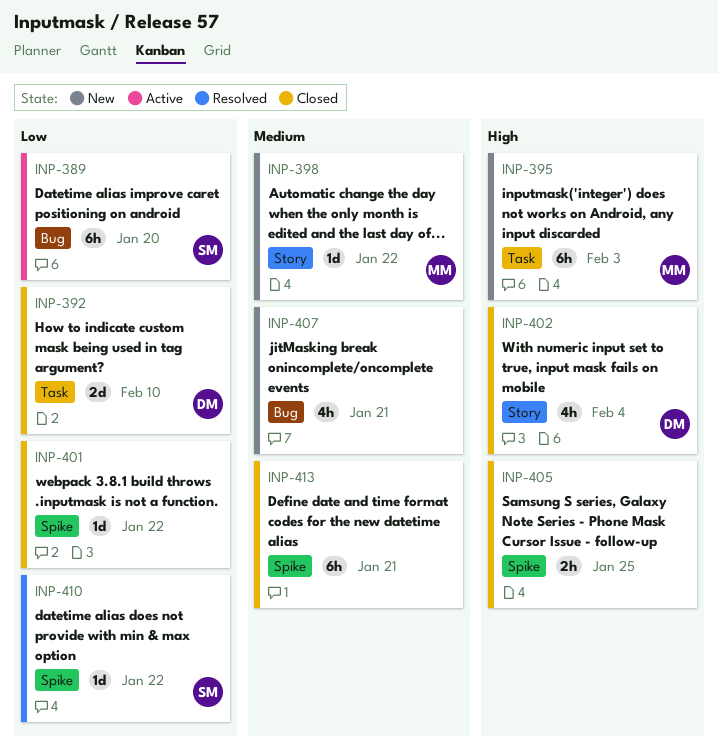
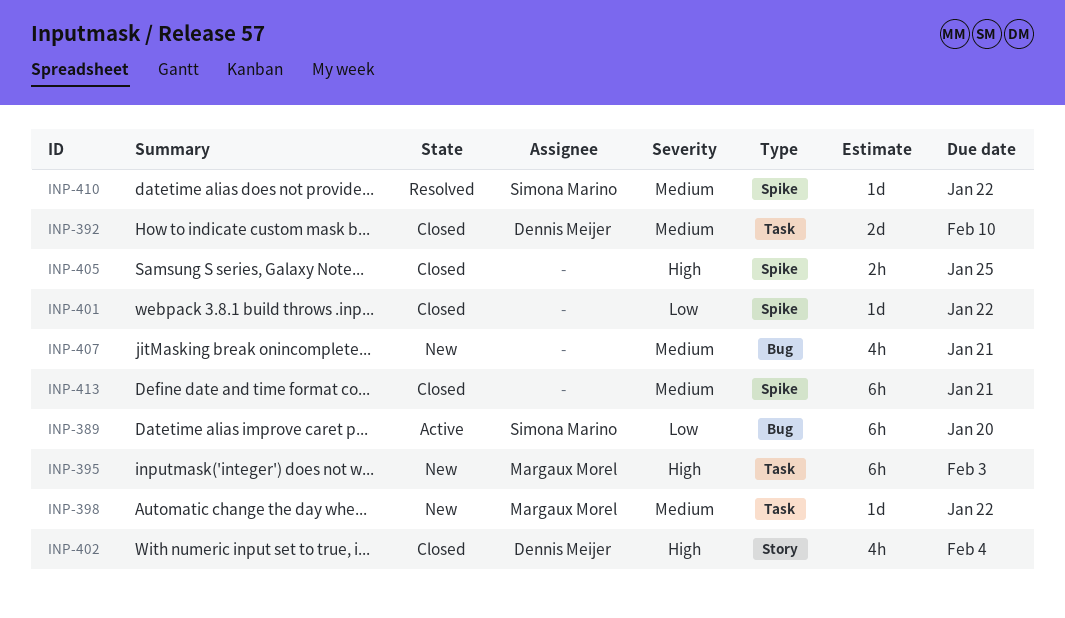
INP-392, priority: Low -> Medium
INP-398, label: Story -> Task
INP-410, priority: Low -> Medium

